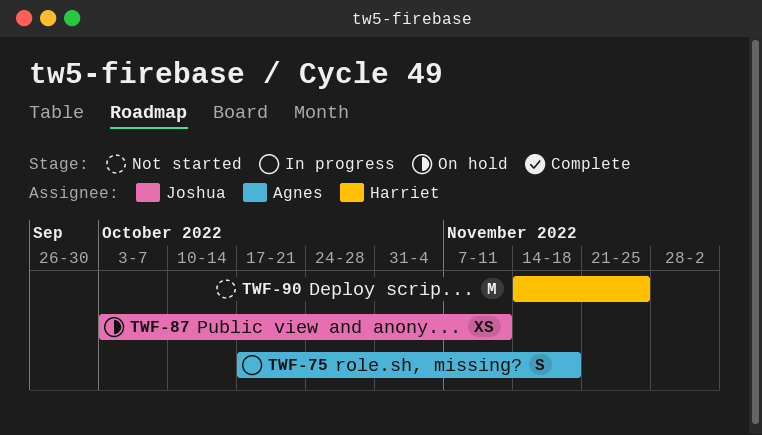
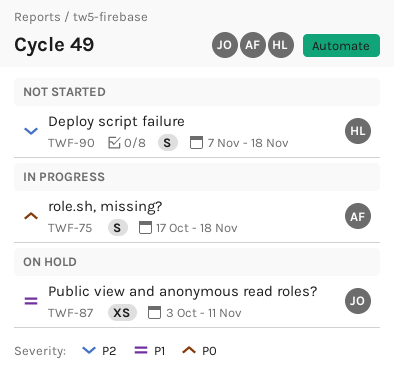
TWF-90, estimate: M -> S
TWF-90, start: Nov 14 -> Nov 7
TWF-90, due: Nov 25 -> Nov 18

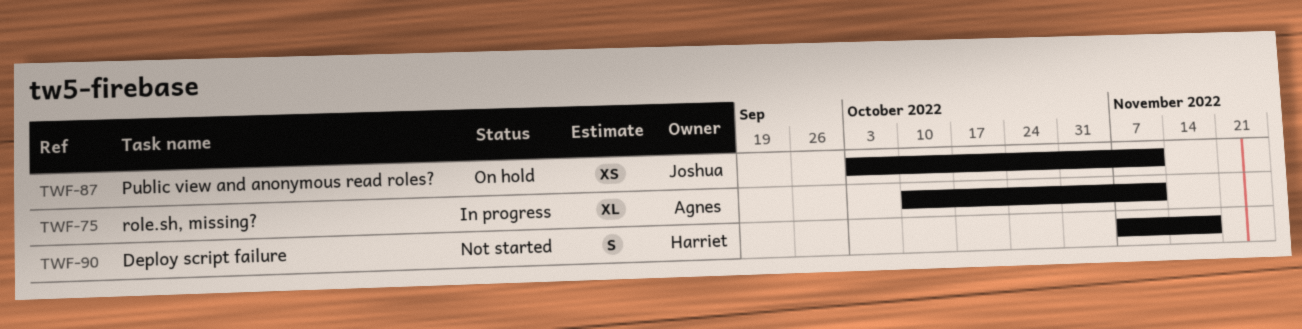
TWF-75, estimate: S -> XL
TWF-75, start: Oct 17 -> Oct 10
TWF-75, due: Nov 18 -> Nov 11

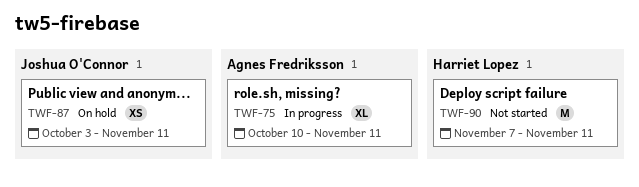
TWF-90, estimate: S -> M
TWF-90, due: Nov 18 -> Nov 11

